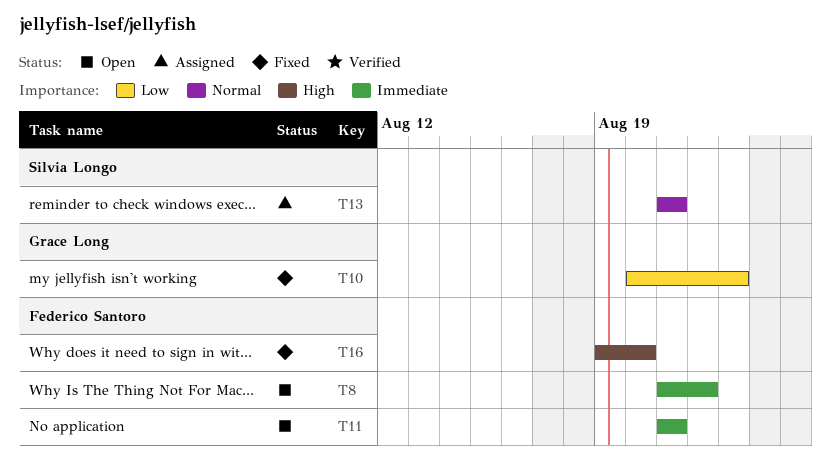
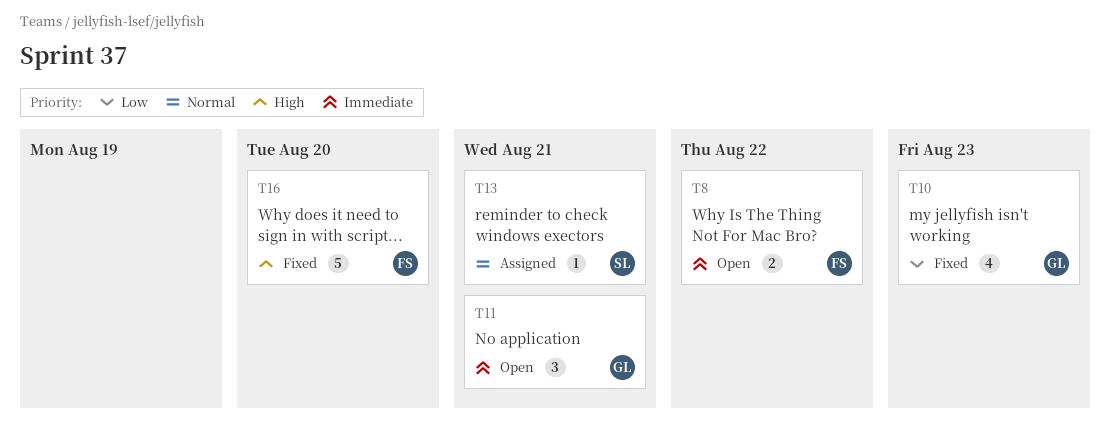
T11, owner: Federico Santoro -> Grace Long

